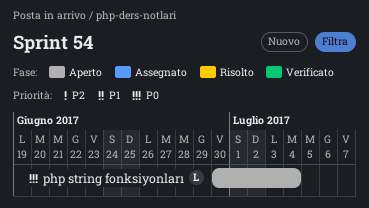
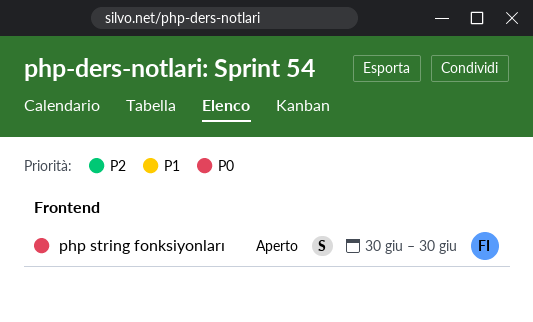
php string fonksiyonları, estimate: L -> S
php string fonksiyonları, due: Jul 4 -> Jun 30

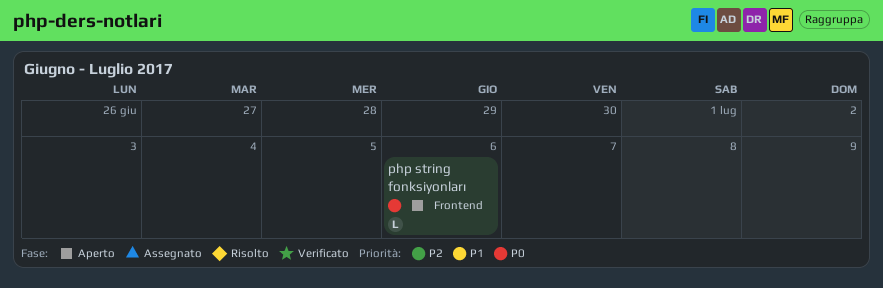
php string fonksiyonları, estimate: S -> L
php string fonksiyonları, due: Jun 30 -> Jul 6

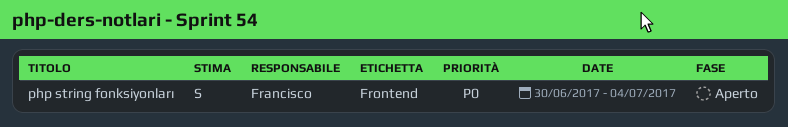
php string fonksiyonları, estimate: L -> S
php string fonksiyonları, due: Jul 6 -> Jul 4

